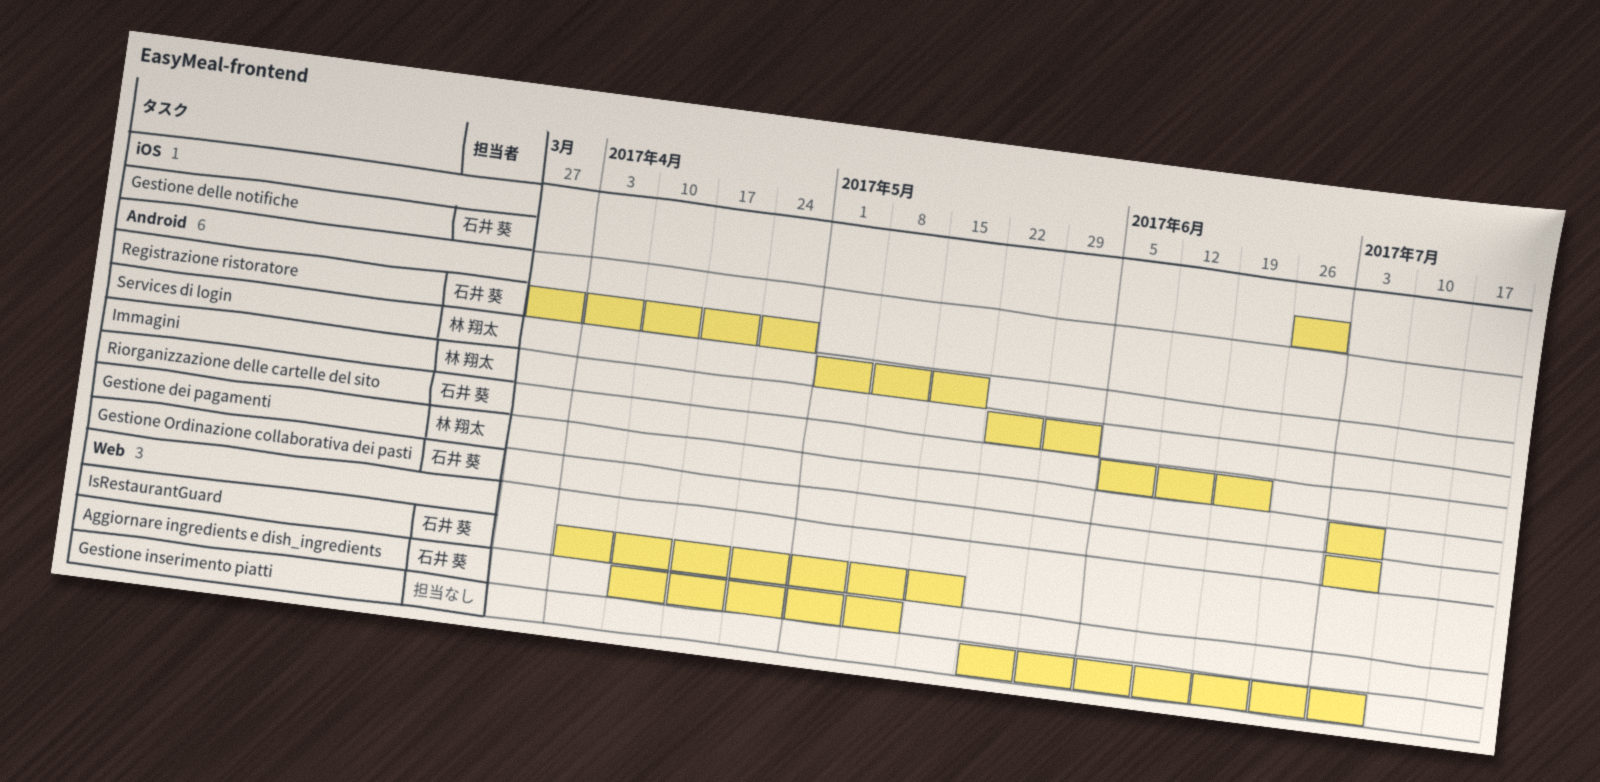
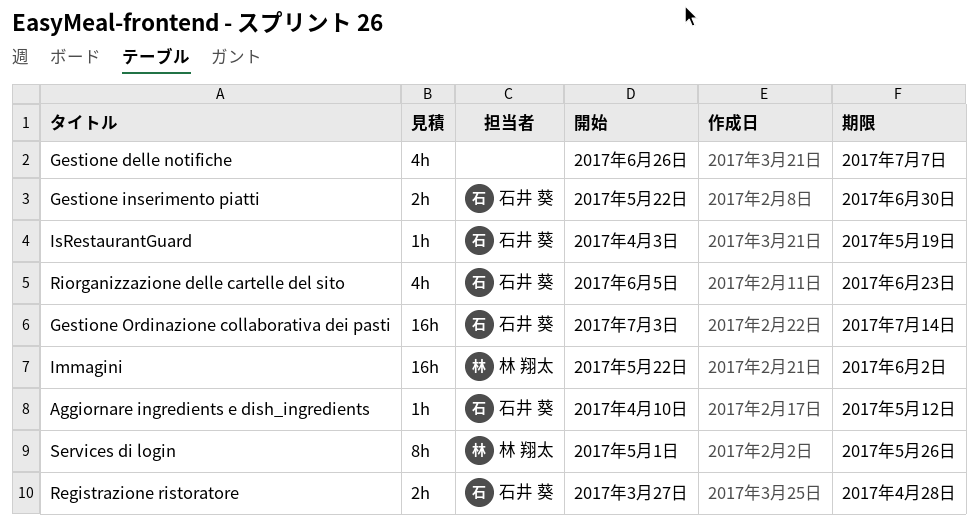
Gestione dei pagamenti: present -> none
Gestione delle notifiche, owner: 石井 葵 -> none
Gestione delle notifiche, due: Jun 30 -> Jul 7
Gestione inserimento piatti, owner: none -> 石井 葵
Gestione inserimento piatti, due: Jul 7 -> Jun 30
Gestione Ordinazione collaborativa dei pasti, due: Jul 7 -> Jul 14
Services di login, due: May 19 -> May 26

